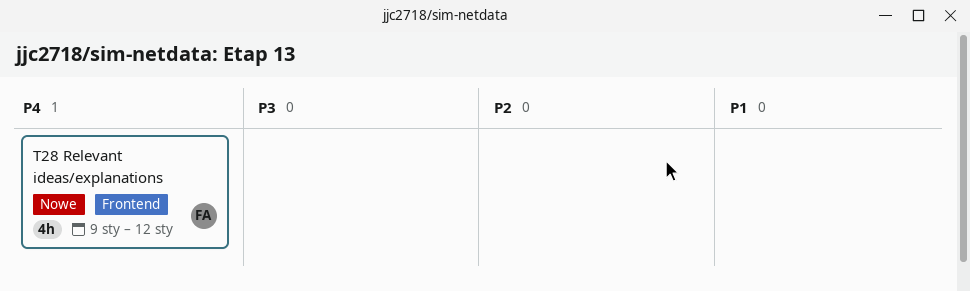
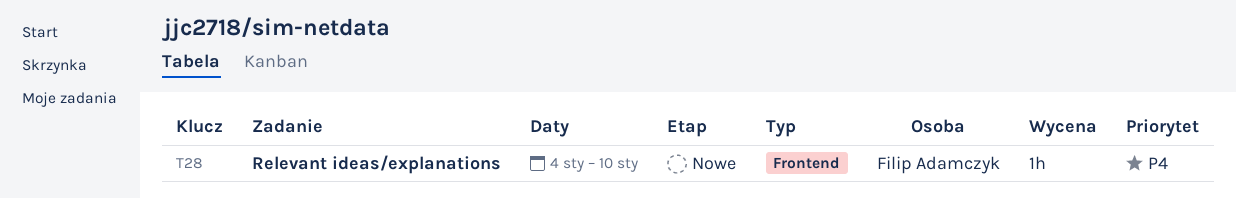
T28, estimate: 4h -> 1h
T28, start: Jan 9 -> Jan 4
T28, due: Jan 12 -> Jan 10

